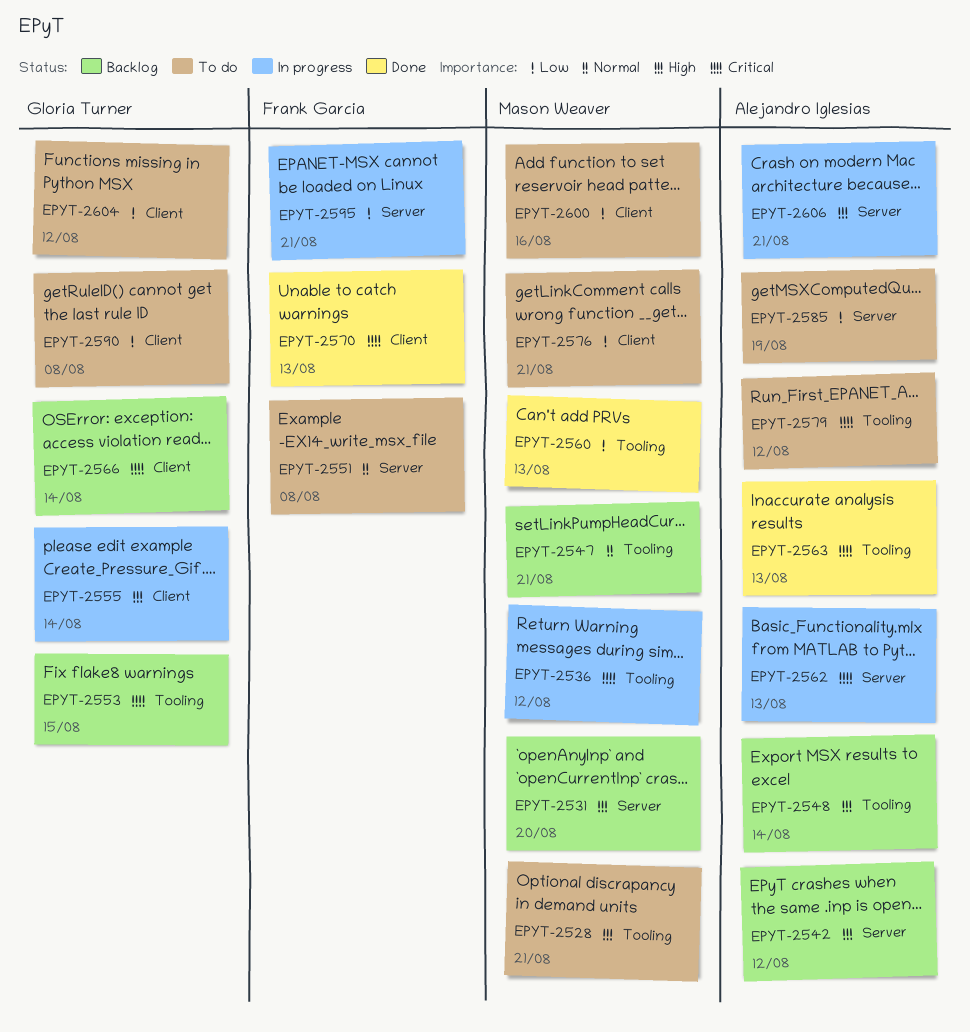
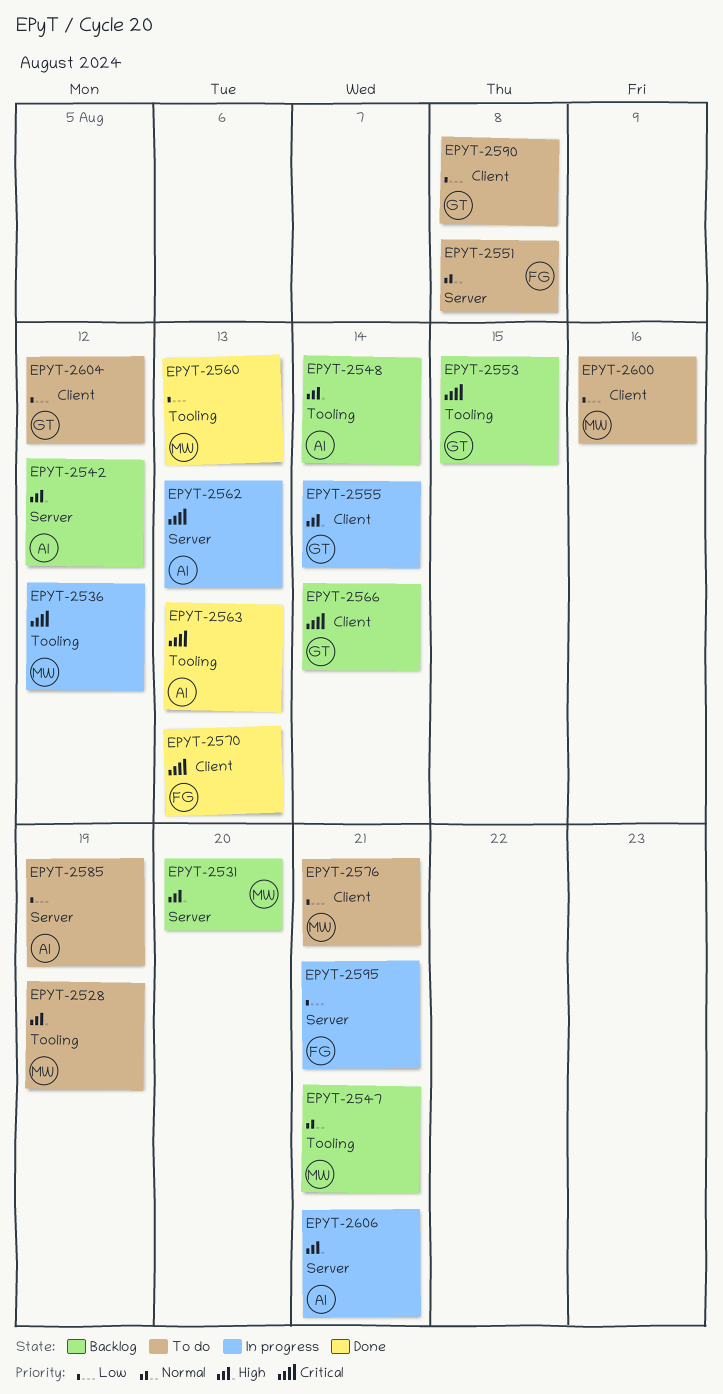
EPYT-2528, due: Aug 21 -> Aug 19
EPYT-2579: present -> none

